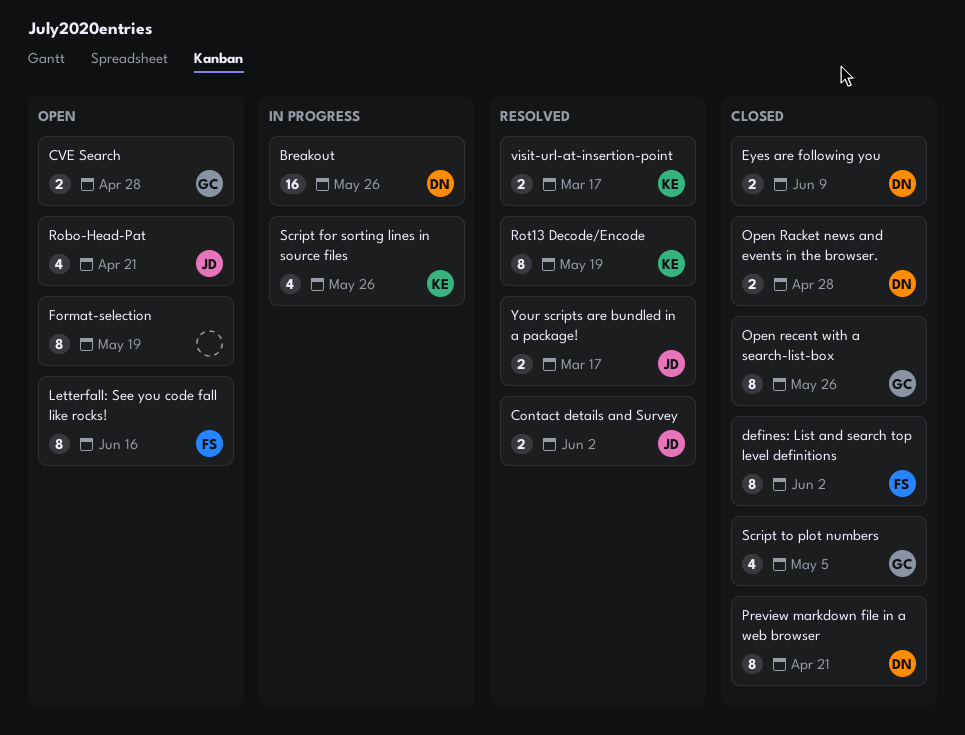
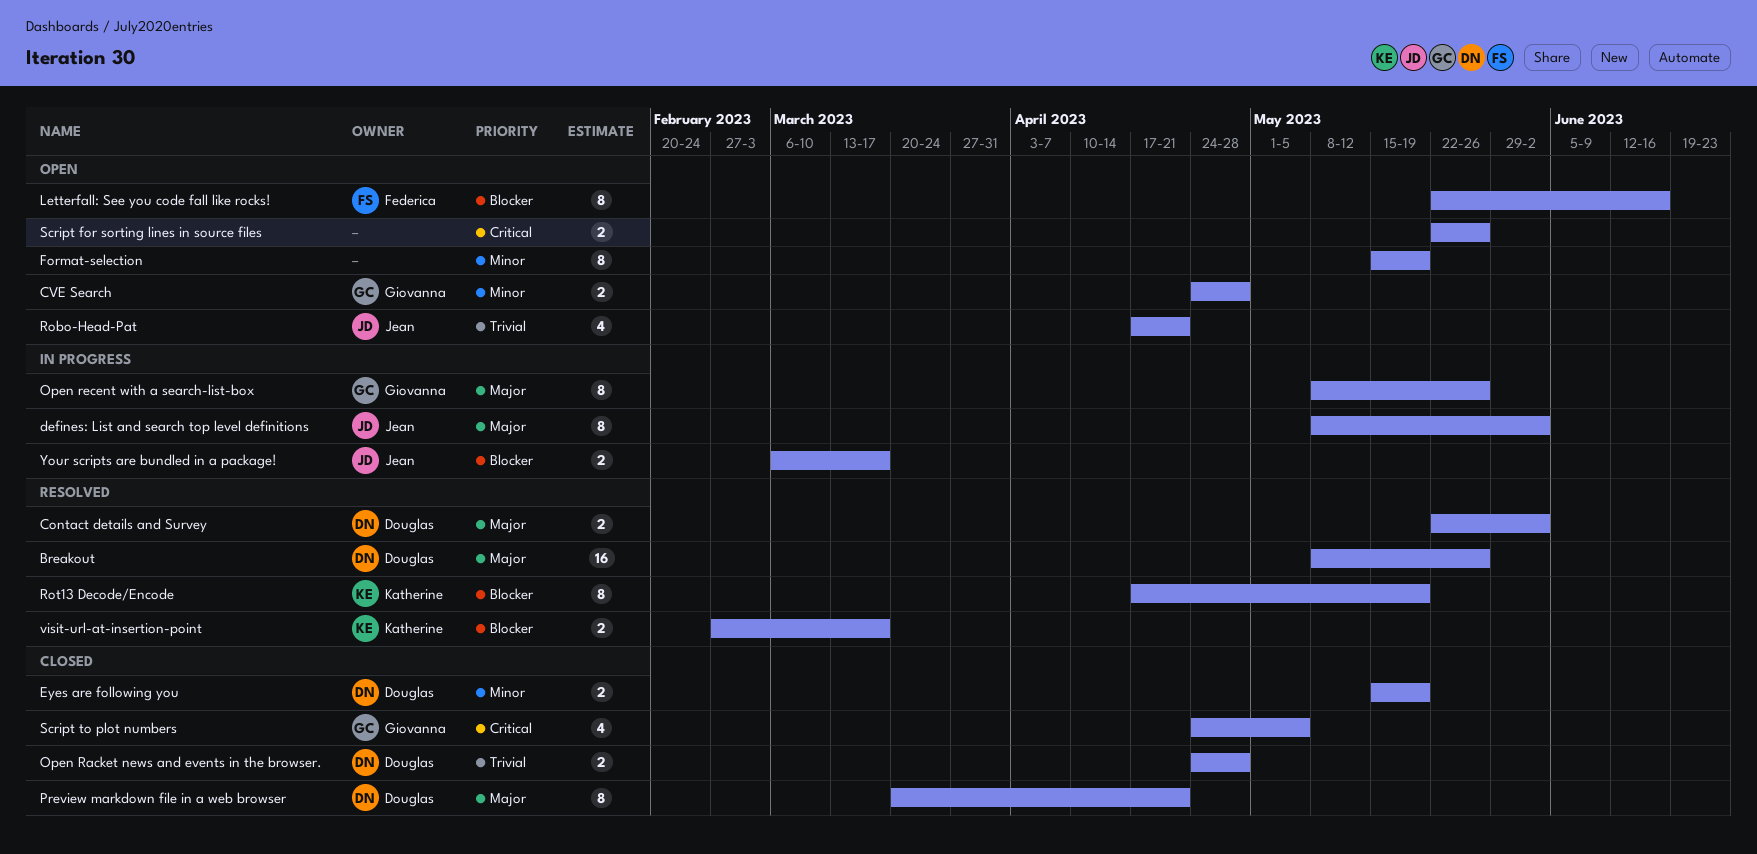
Breakout, status: In progress -> Resolved
Contact details and Survey, owner: Jean -> Douglas
defines: List and search top level definitions, status: Closed -> In progress
defines: List and search top level definitions, owner: Federica -> Jean
Eyes are following you, due: Jun 9 -> May 19
Open recent with a search-list-box, status: Closed -> In progress
Script for sorting lines in source files, status: In progress -> Open
Script for sorting lines in source files, owner: Katherine -> none
Script for sorting lines in source files, estimate: 4 -> 2
Your scripts are bundled in a package!, status: Resolved -> In progress

